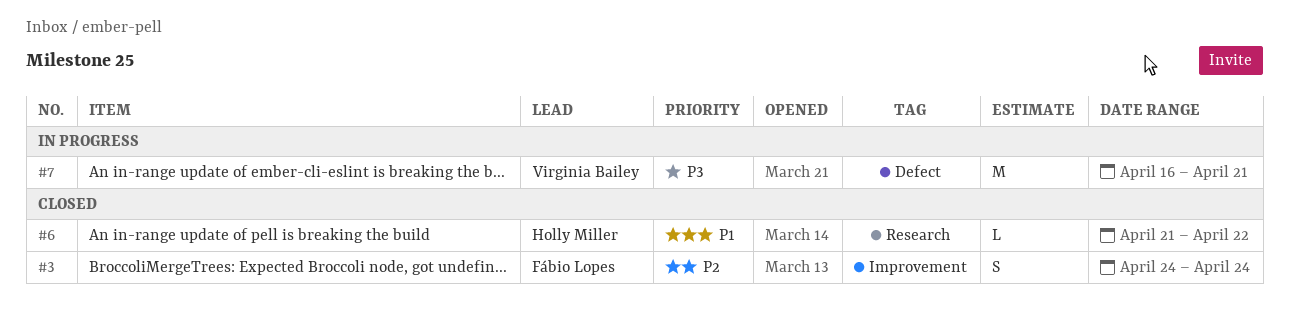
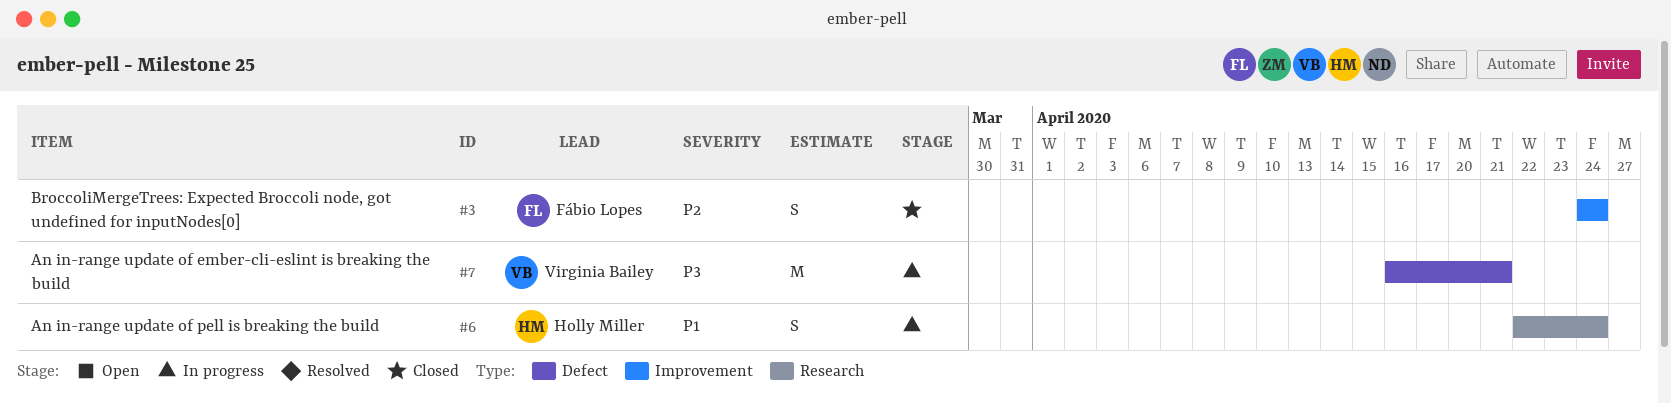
#6, status: Closed -> In progress
#6, estimate: L -> S
#6, start: Apr 21 -> Apr 22
#6, due: Apr 22 -> Apr 24

